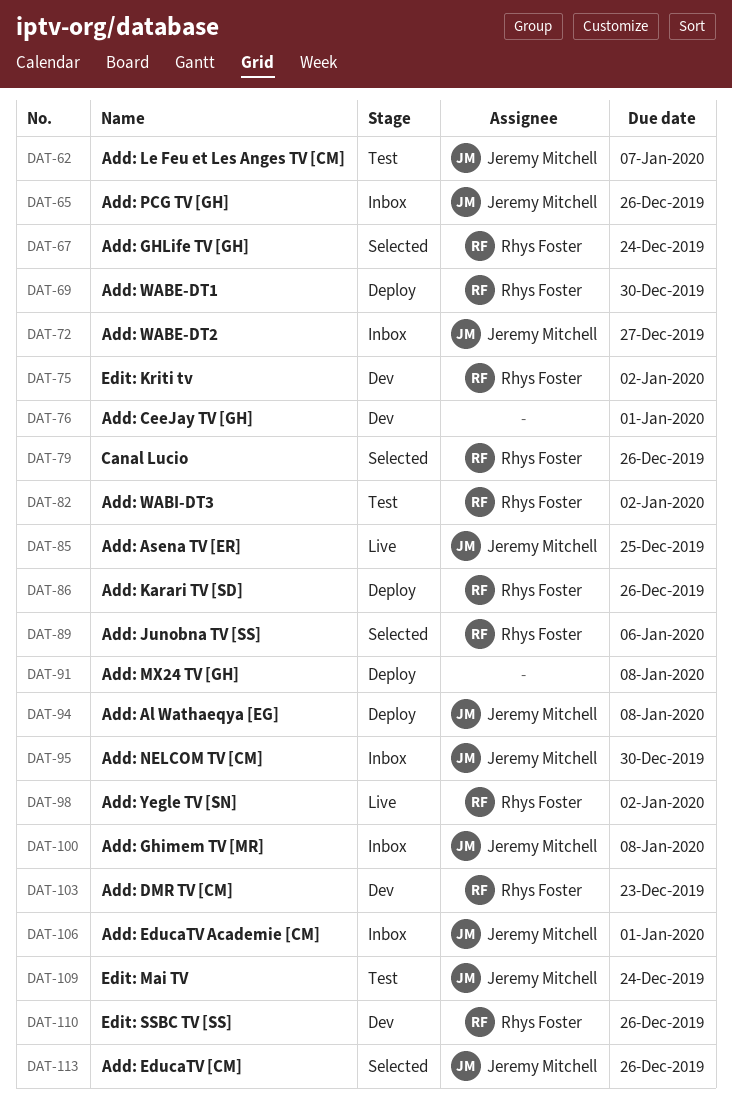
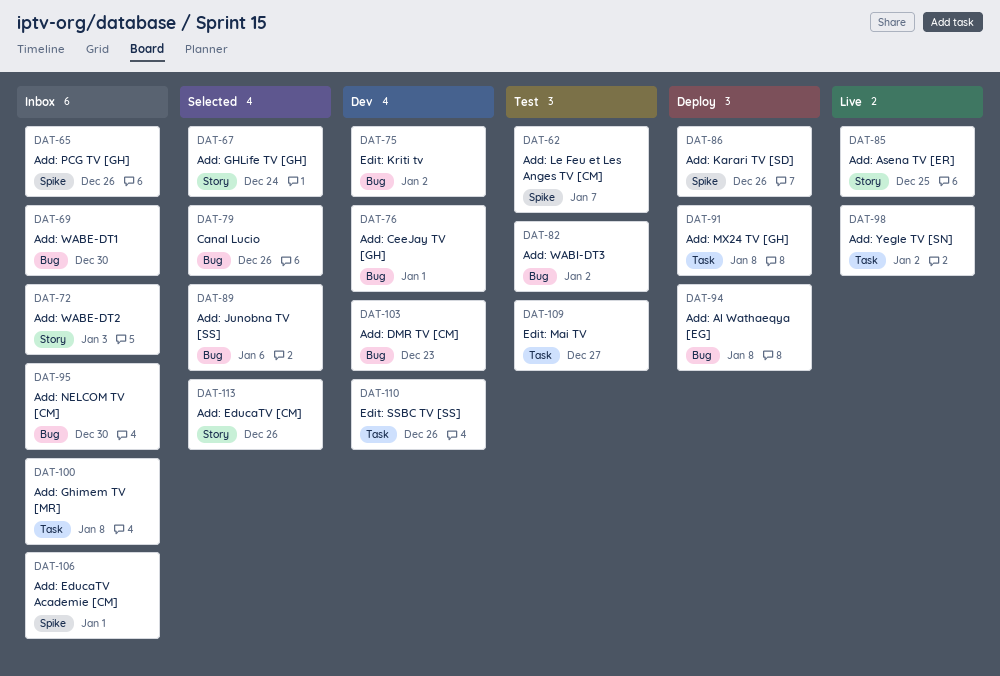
DAT-69, status: Deploy -> Inbox
DAT-72, due: Dec 27 -> Jan 3
DAT-109, due: Dec 24 -> Dec 27

